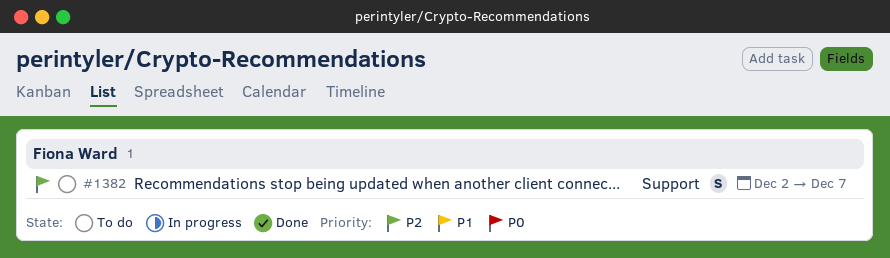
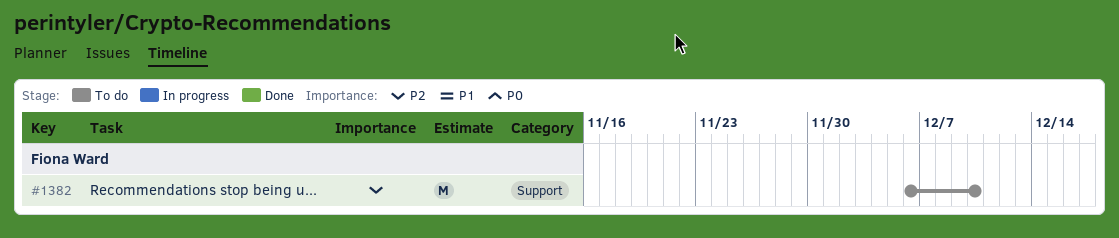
#1382, estimate: S -> M
#1382, start: Dec 2 -> Dec 6
#1382, due: Dec 7 -> Dec 10

